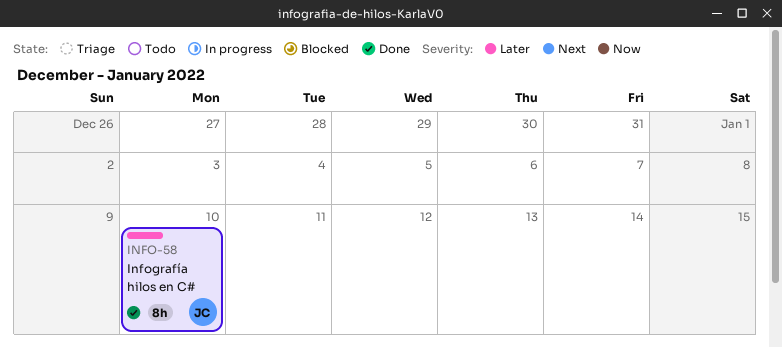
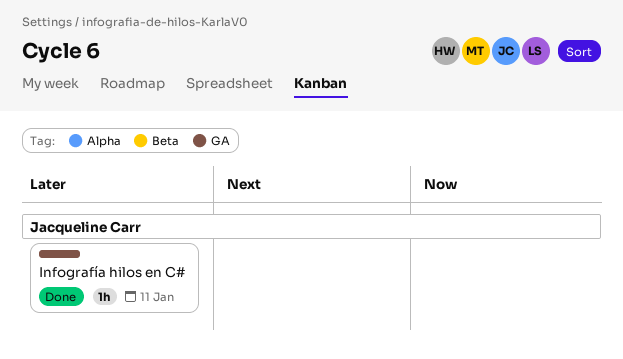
Infografía hilos en C#, estimate: 8h -> 1h
Infografía hilos en C#, due: Jan 10 -> Jan 11

